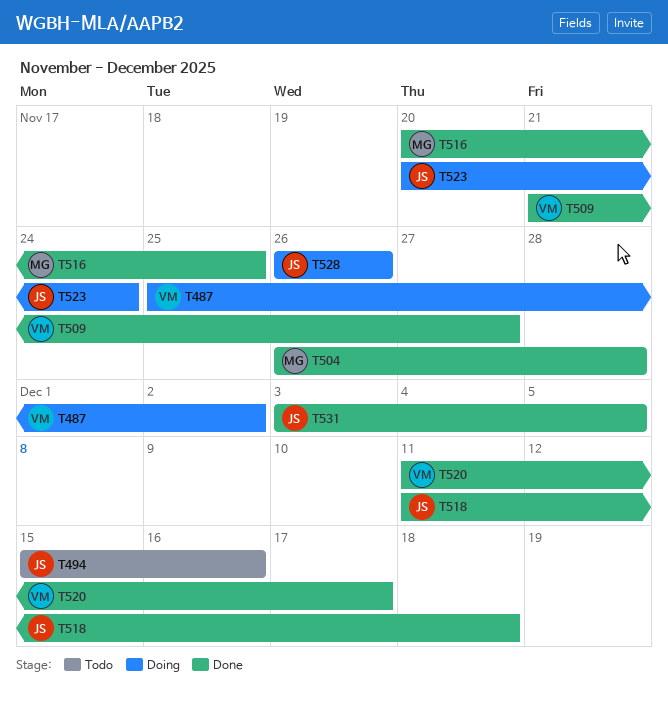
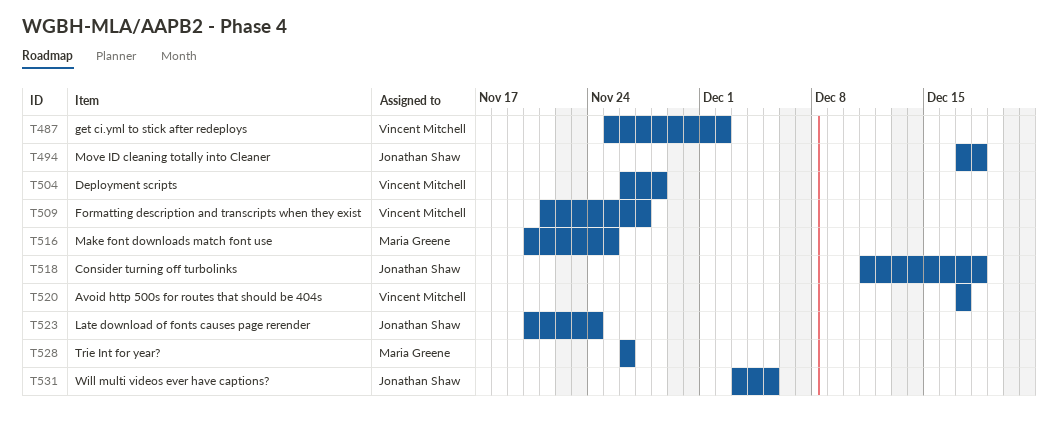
T494, start: Dec 15 -> Dec 17
T494, due: Dec 16 -> Dec 18
T504, owner: Maria Greene -> Vincent Mitchell
T520, start: Dec 11 -> Dec 17
T528, owner: Jonathan Shaw -> Maria Greene

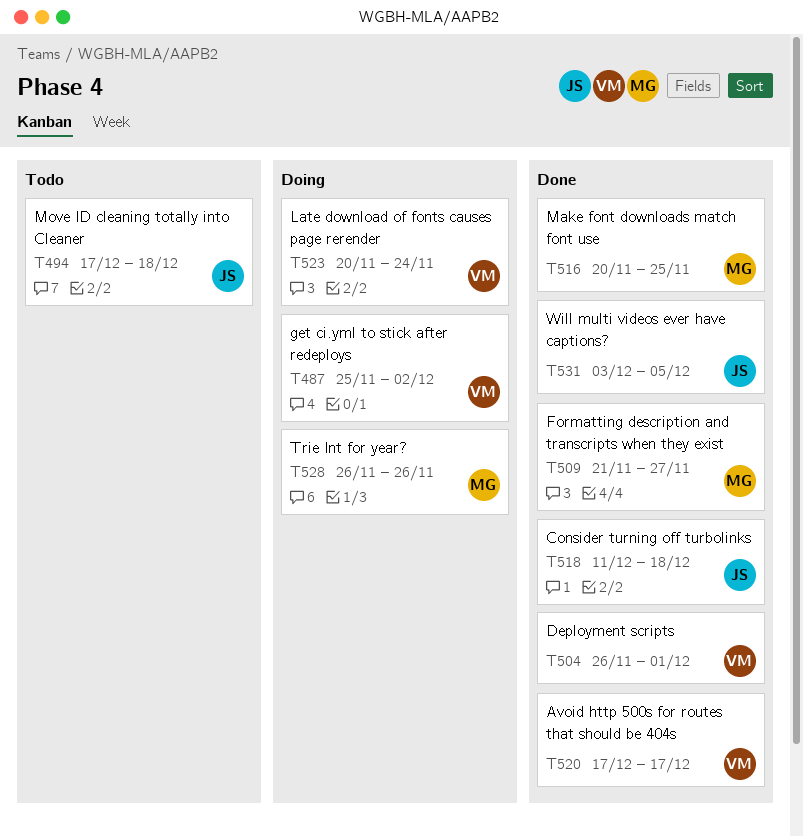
T504, due: Nov 28 -> Dec 1
T509, owner: Vincent Mitchell -> Maria Greene
T523, owner: Jonathan Shaw -> Vincent Mitchell

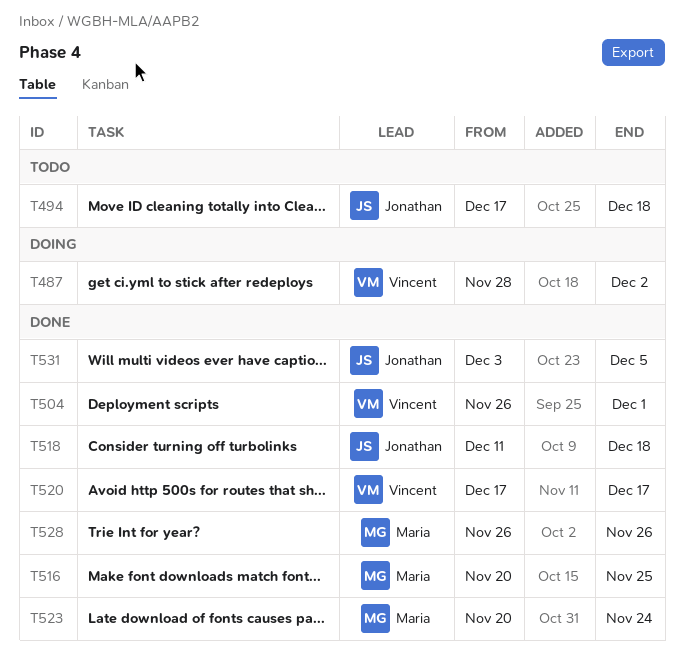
T487, start: Nov 25 -> Nov 28
T509: present -> none
T523, status: Doing -> Done
T523, owner: Vincent -> Maria
T528, status: Doing -> Done

